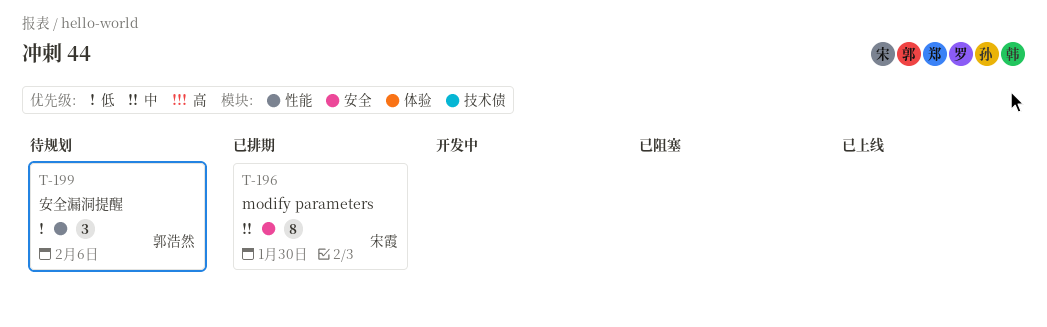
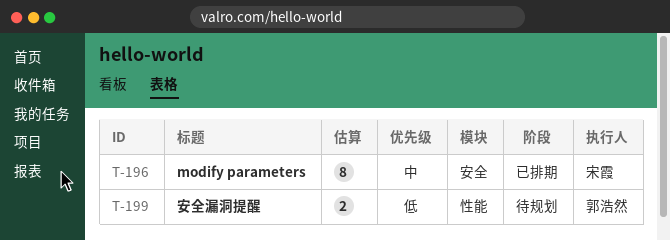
T-199, estimate: 3 -> 2

